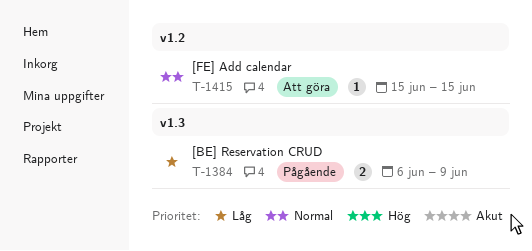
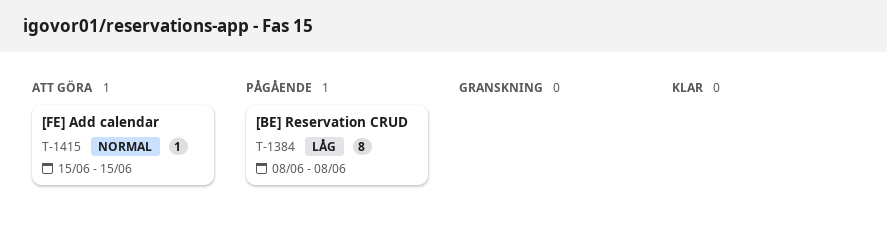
T-1384, estimate: 2 -> 8
T-1384, start: Jun 6 -> Jun 8
T-1384, due: Jun 9 -> Jun 8

